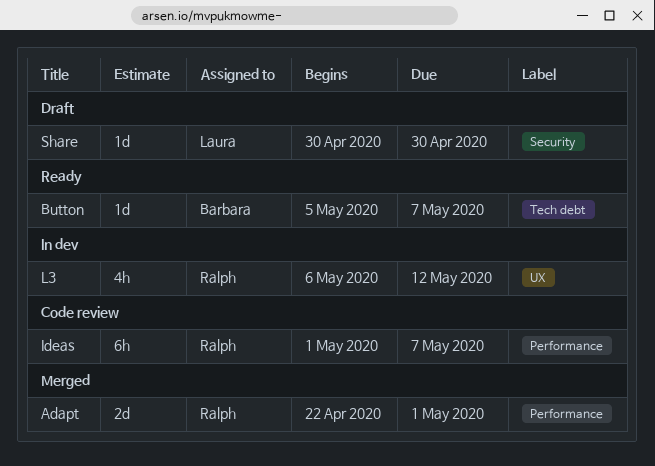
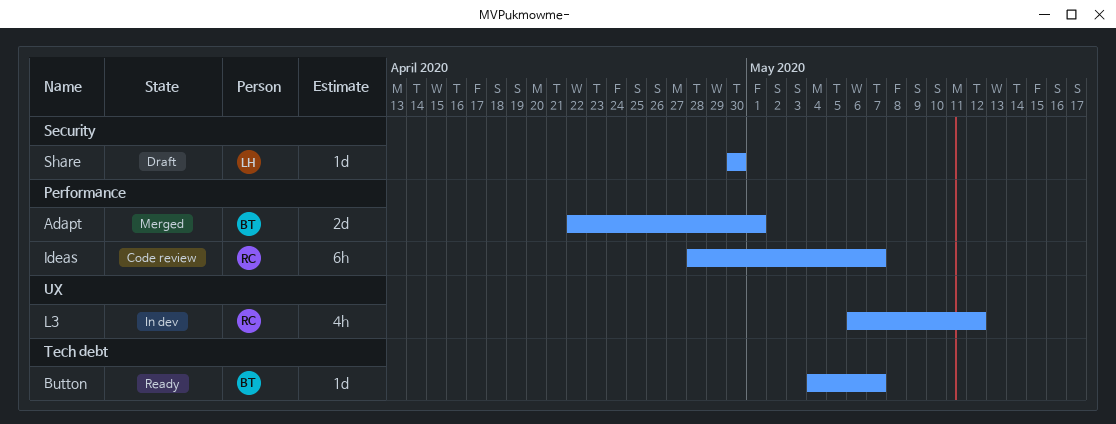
Adapt, owner: Ralph -> Barbara
Button, start: May 5 -> May 4
Ideas, start: May 1 -> Apr 28

